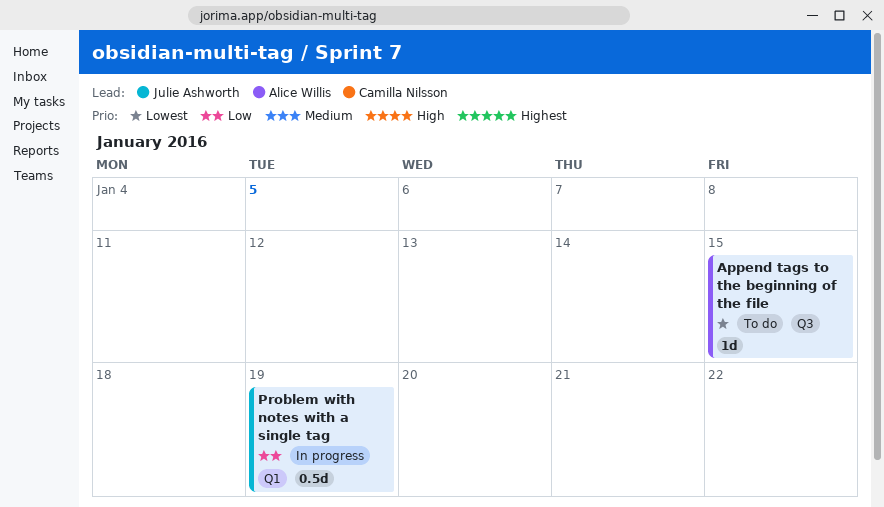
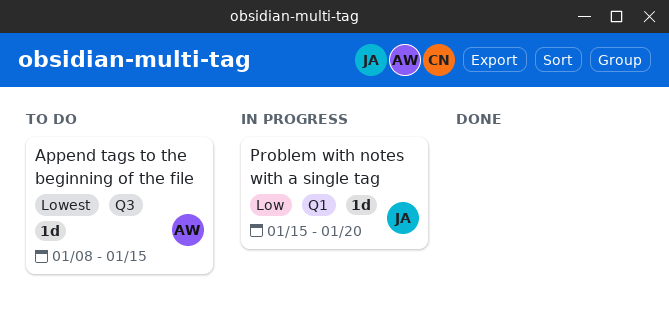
Problem with notes with a single tag, estimate: 0.5d -> 1d
Problem with notes with a single tag, due: Jan 19 -> Jan 20

